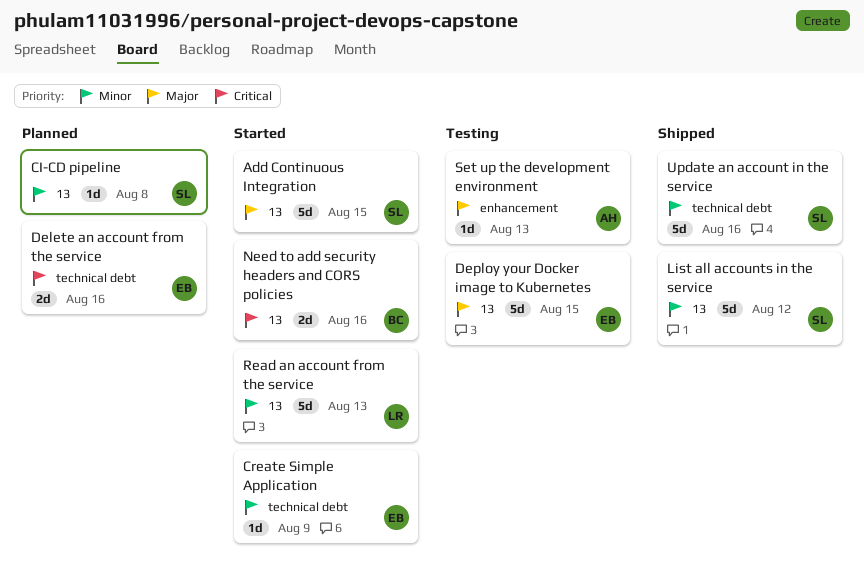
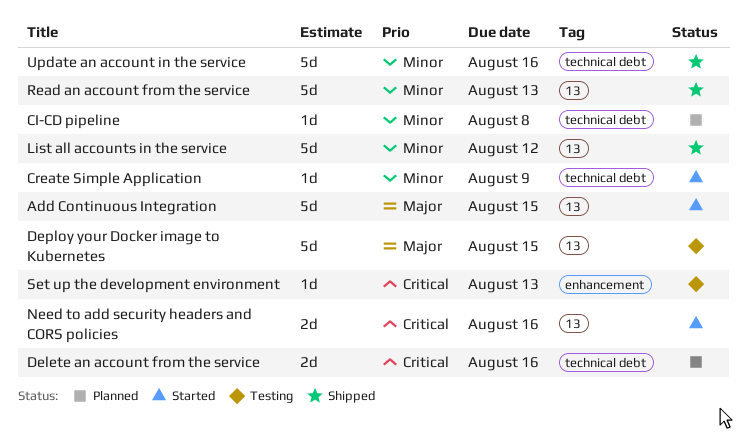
CI-CD pipeline, label: 13 -> technical debt
Read an account from the service, status: Started -> Shipped
Set up the development environment, priority: Major -> Critical

